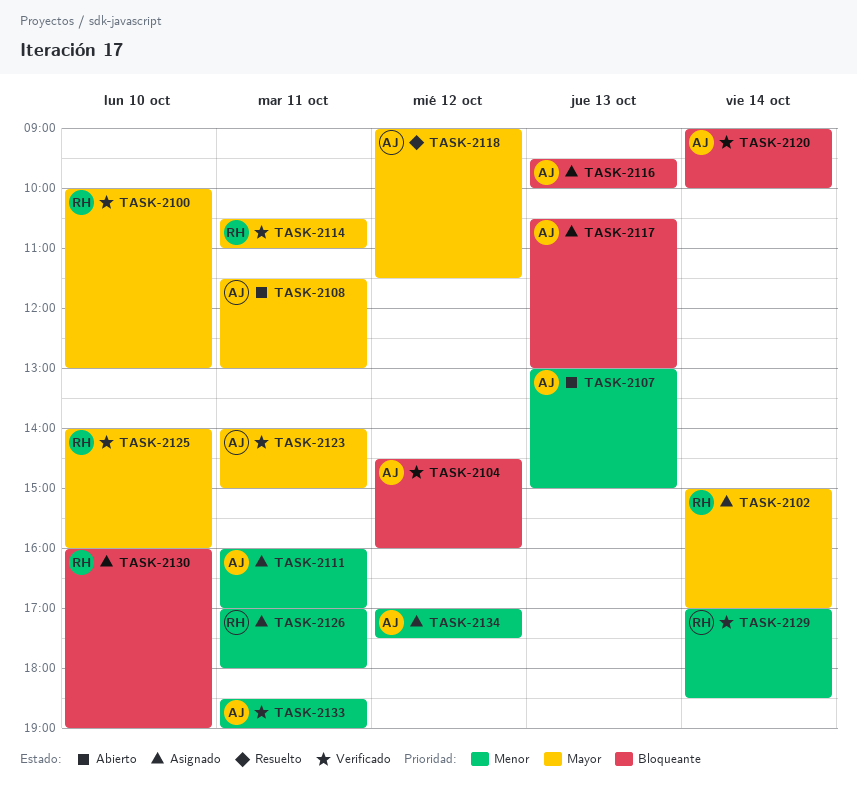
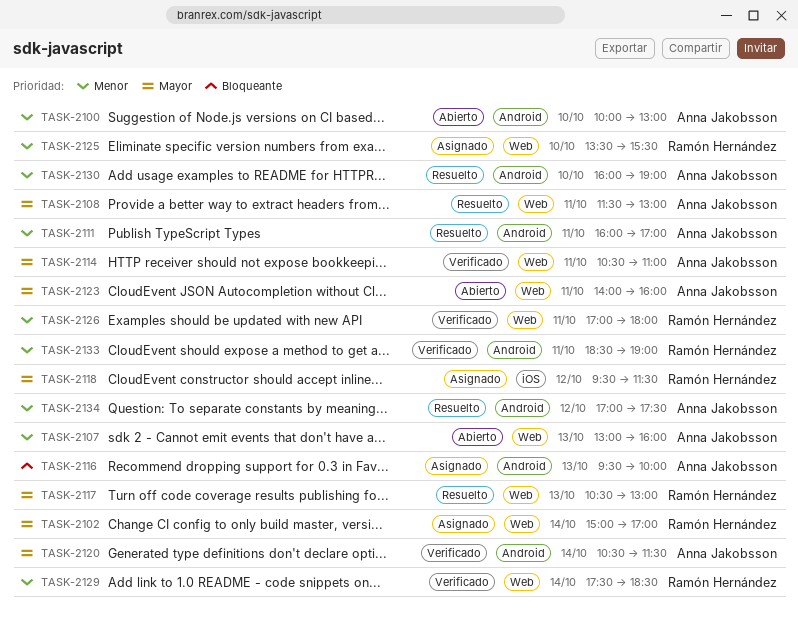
TASK-2100, status: Verificado -> Abierto
TASK-2100, owner: Ramón Hernández -> Anna Jakobsson
TASK-2100, priority: Mayor -> Menor
TASK-2104: present -> none
TASK-2107, ends: 15:00 -> 16:00
TASK-2108, status: Abierto -> Resuelto
TASK-2111, status: Asignado -> Resuelto
TASK-2114, owner: Ramón Hernández -> Anna Jakobsson
TASK-2117, status: Asignado -> Resuelto
TASK-2117, owner: Anna Jakobsson -> Ramón Hernández
TASK-2117, priority: Bloqueante -> Mayor
TASK-2118, status: Resuelto -> Asignado
TASK-2118, owner: Anna Jakobsson -> Ramón Hernández
TASK-2118, begins: 09:00 -> 09:30
TASK-2120, priority: Bloqueante -> Mayor
TASK-2120, begins: 09:00 -> 10:30
TASK-2120, ends: 10:00 -> 11:30
TASK-2123, status: Verificado -> Abierto
TASK-2123, ends: 15:00 -> 16:00
TASK-2125, status: Verificado -> Asignado
TASK-2125, priority: Mayor -> Menor
TASK-2125, begins: 14:00 -> 13:30
TASK-2125, ends: 16:00 -> 15:30
TASK-2126, status: Asignado -> Verificado
TASK-2129, begins: 17:00 -> 17:30
TASK-2130, status: Asignado -> Resuelto
TASK-2130, owner: Ramón Hernández -> Anna Jakobsson
TASK-2130, priority: Bloqueante -> Menor
TASK-2133, owner: Anna Jakobsson -> Ramón Hernández
TASK-2134, status: Asignado -> Resuelto

